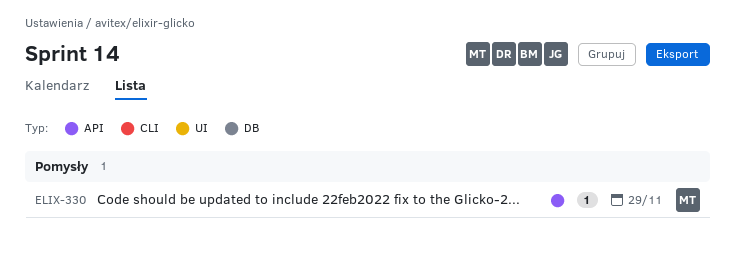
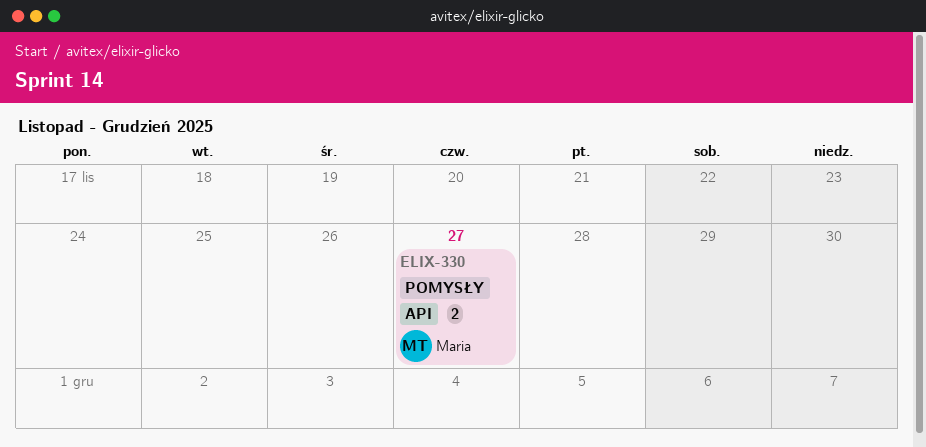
ELIX-330, estimate: 1 -> 2
ELIX-330, due: Nov 29 -> Nov 27

